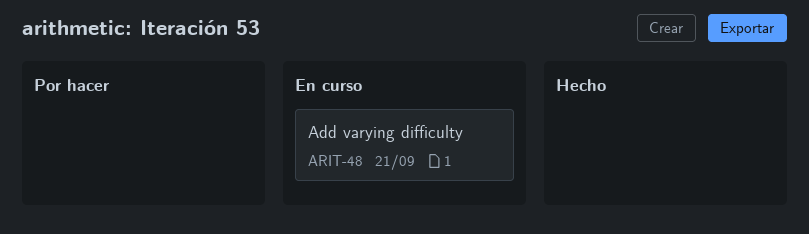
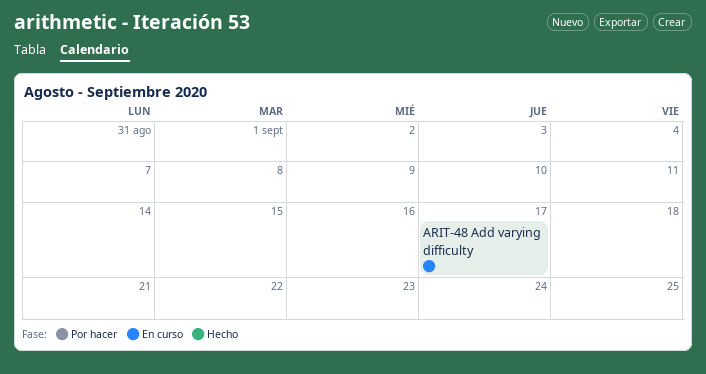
ARIT-48, due: Sep 21 -> Sep 17

